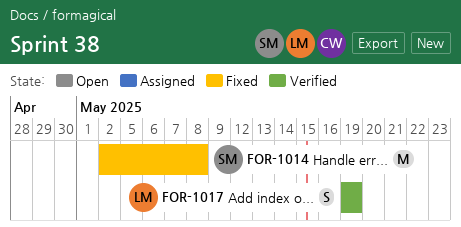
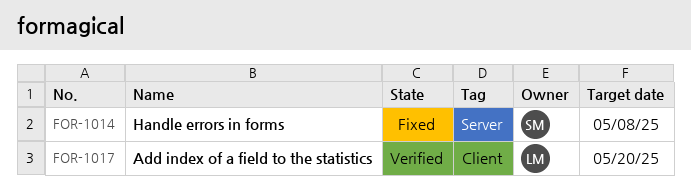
FOR-1017, due: May 19 -> May 20

